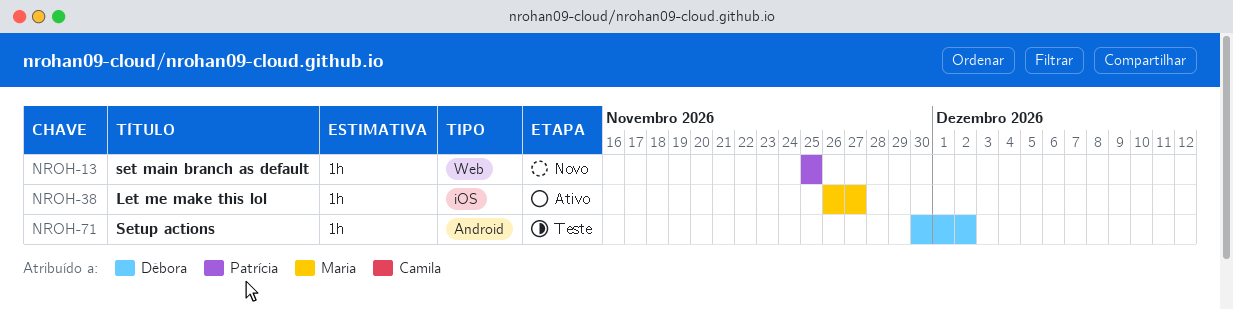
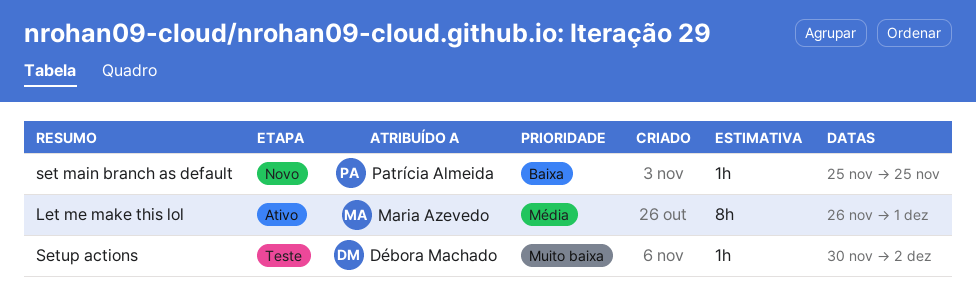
Let me make this lol, estimate: 1h -> 8h
Let me make this lol, due: Nov 27 -> Dec 1

